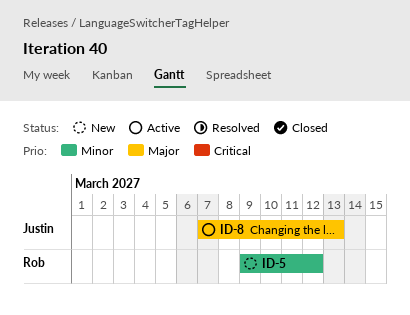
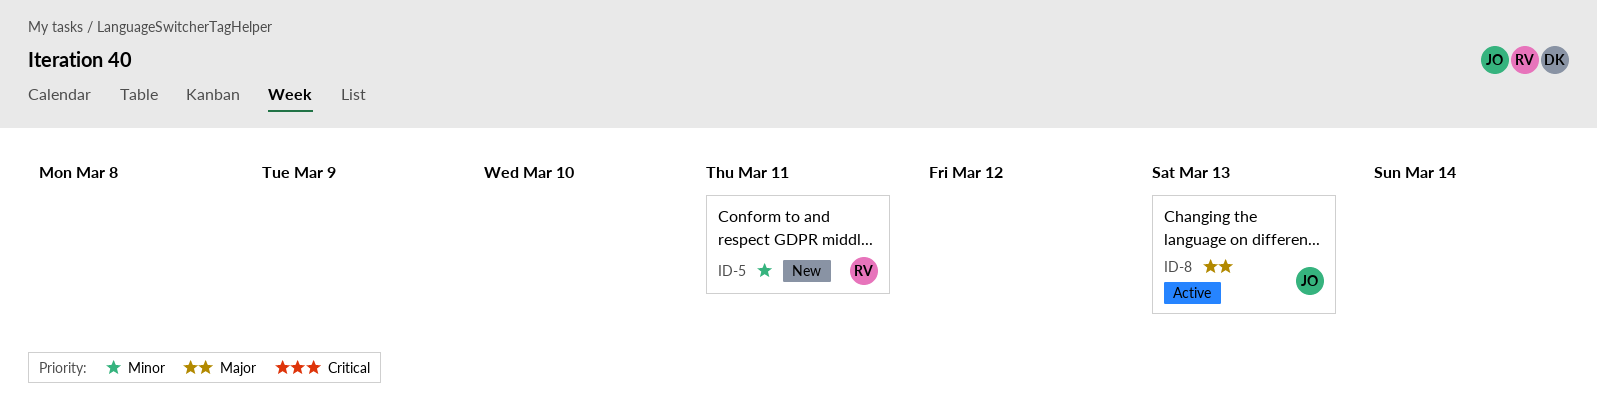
ID-5, due: Mar 12 -> Mar 11

